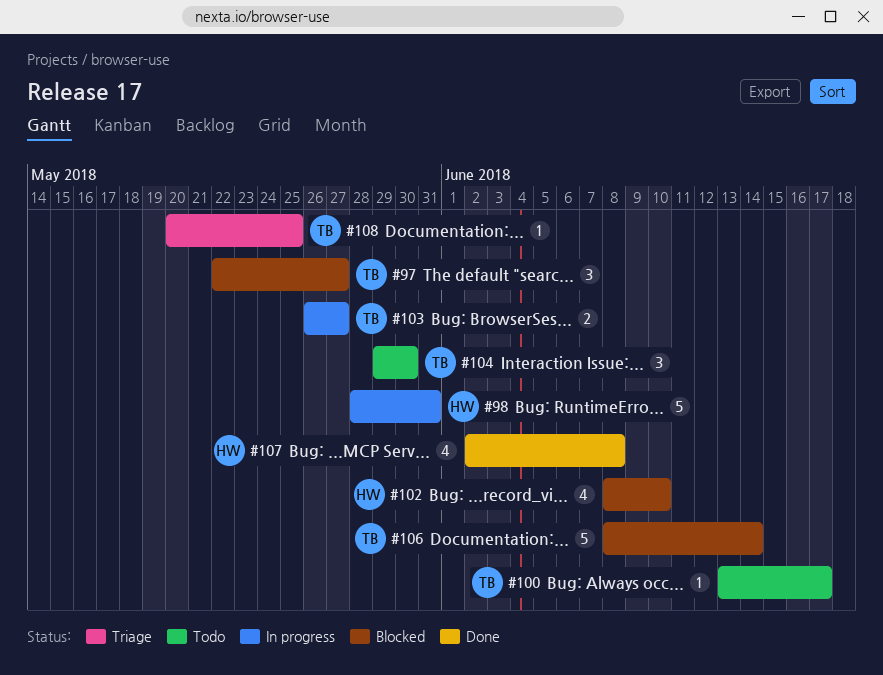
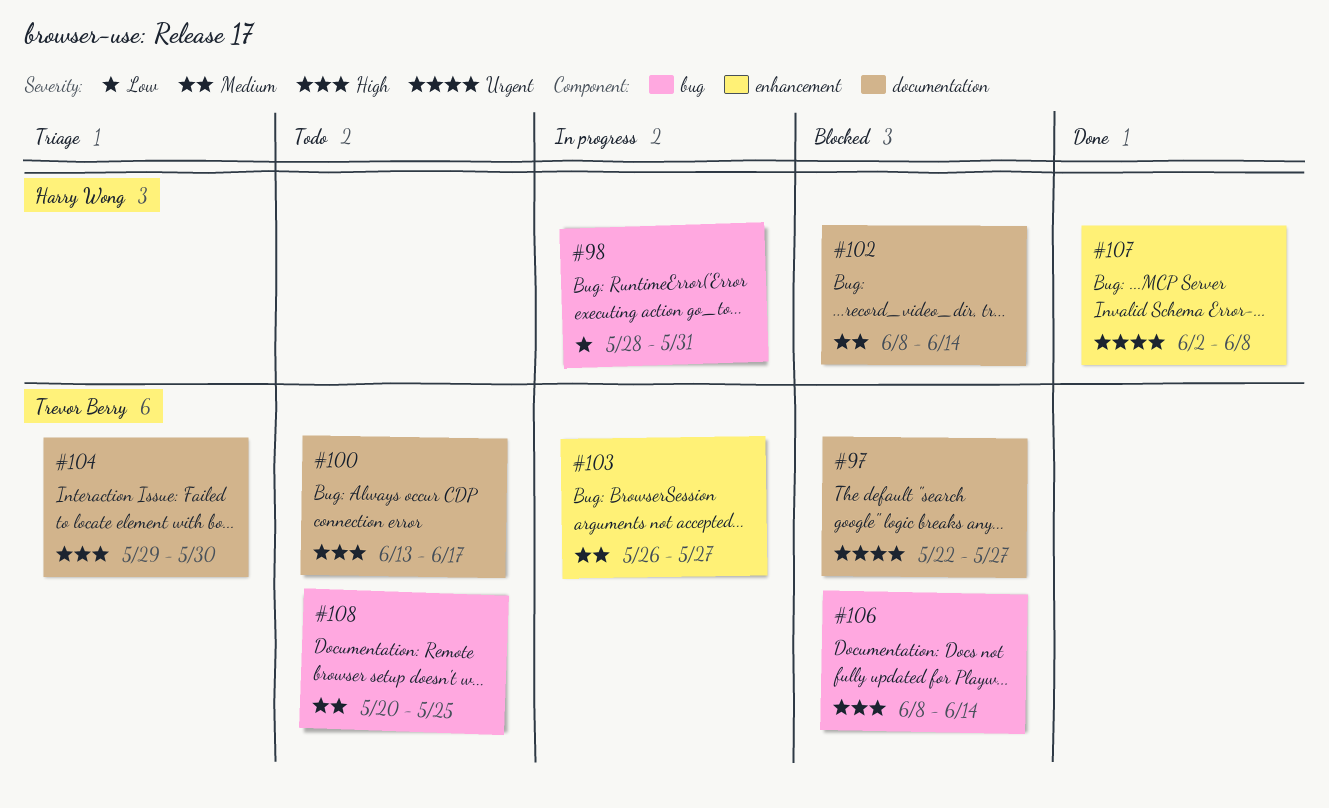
#102, due: Jun 10 -> Jun 14
#104, status: Todo -> Triage
#108, status: Triage -> Todo

